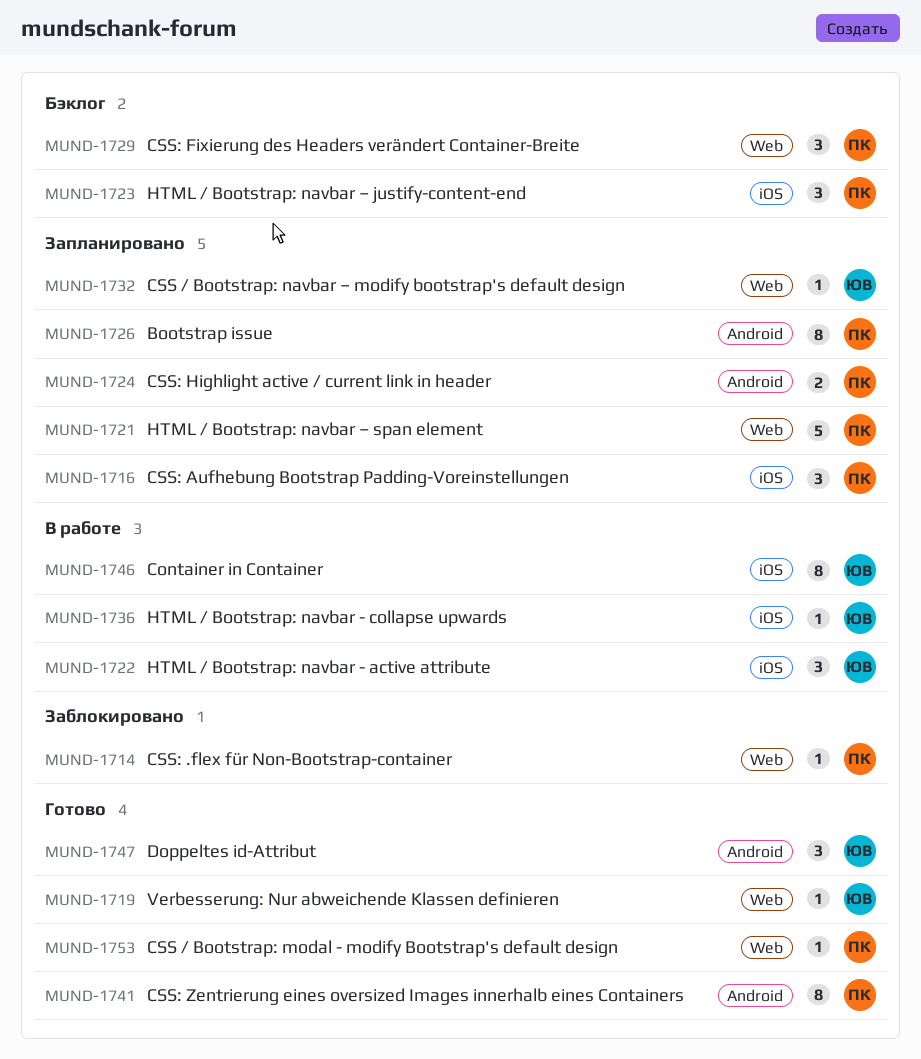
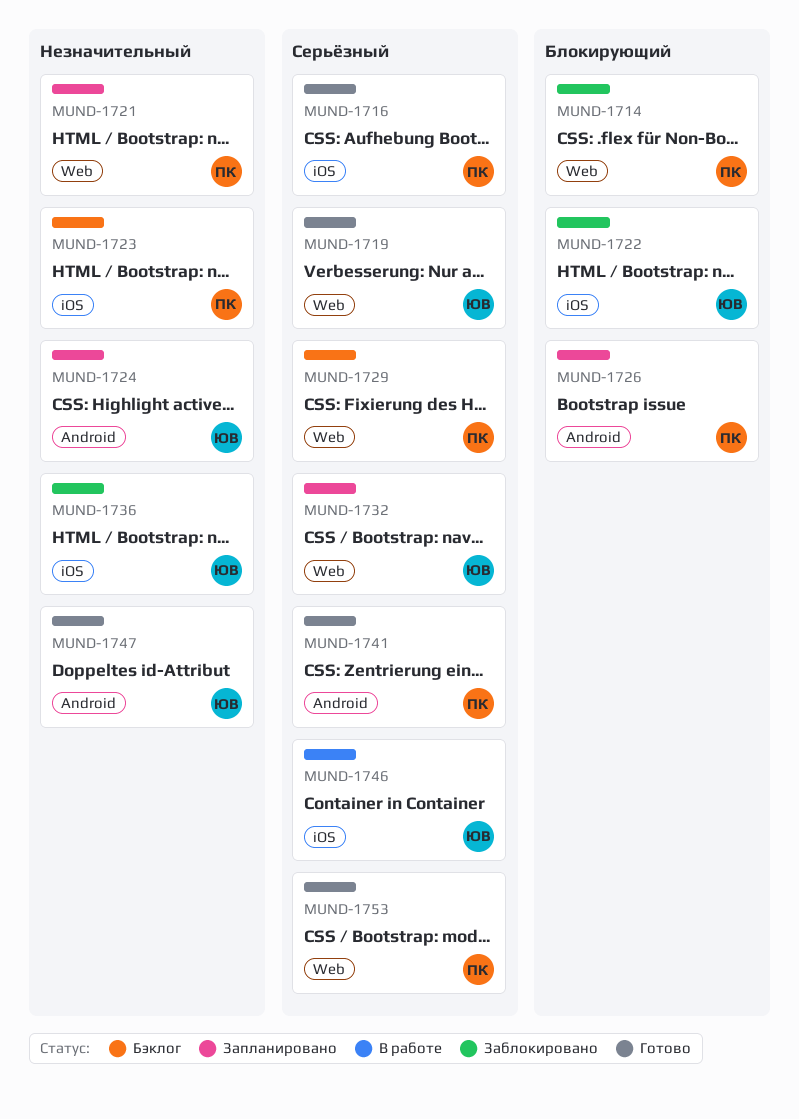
MUND-1716, status: Запланировано -> Готово
MUND-1722, status: В работе -> Заблокировано
MUND-1724, owner: ПК -> ЮВ
MUND-1736, status: В работе -> Заблокировано

